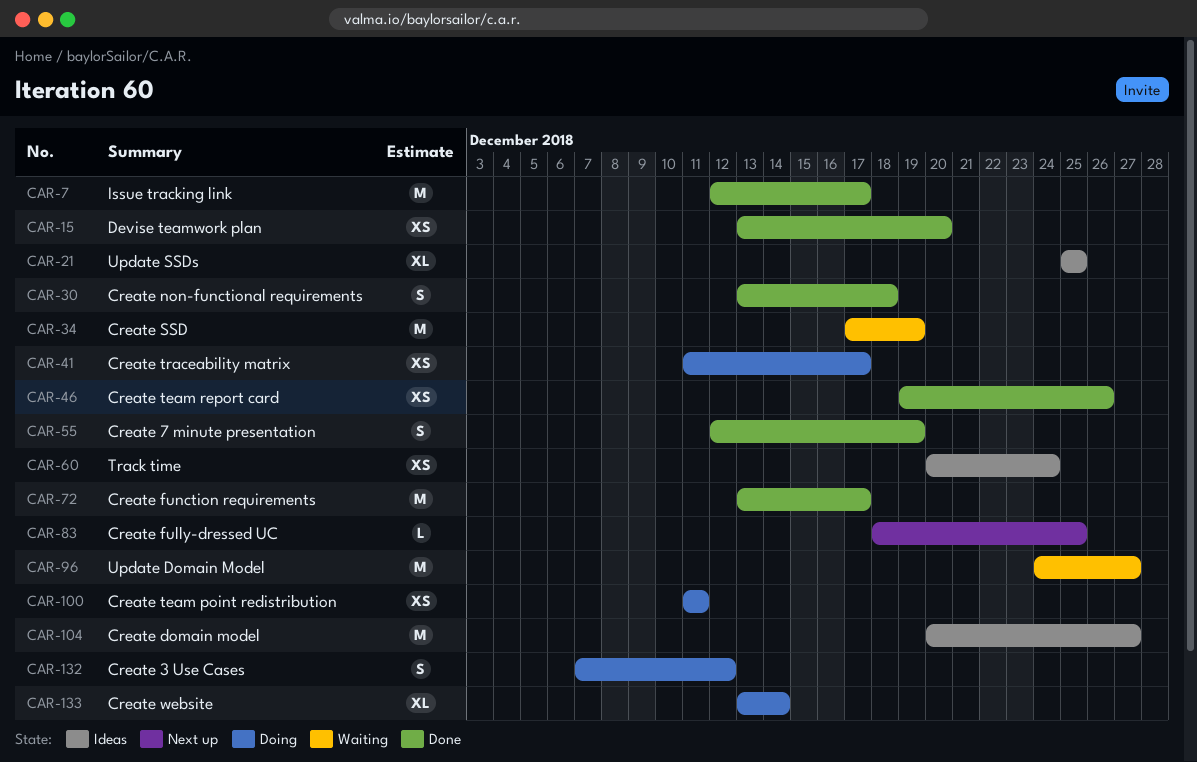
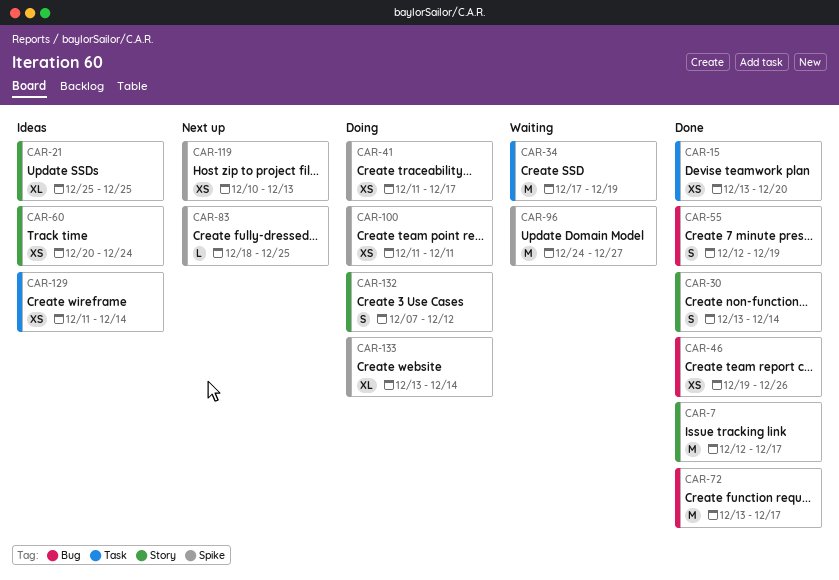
CAR-30, due: Dec 18 -> Dec 14
CAR-104: present -> none
CAR-119: none -> present
CAR-129: none -> present

